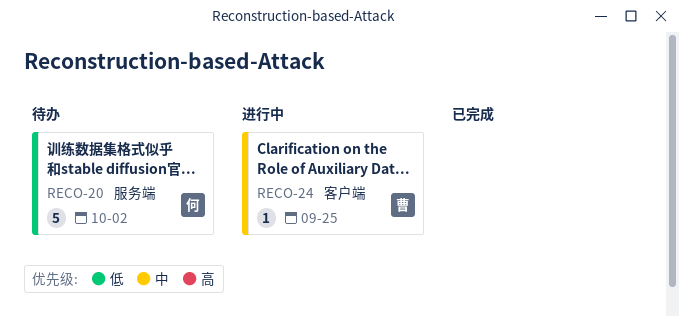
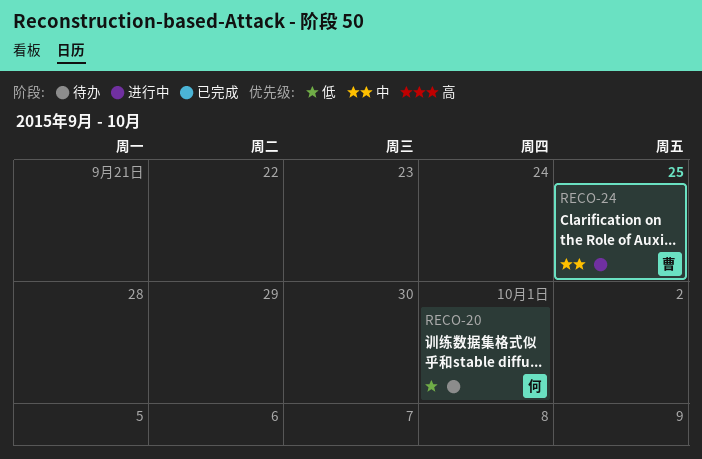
RECO-20, due: Oct 2 -> Oct 1

